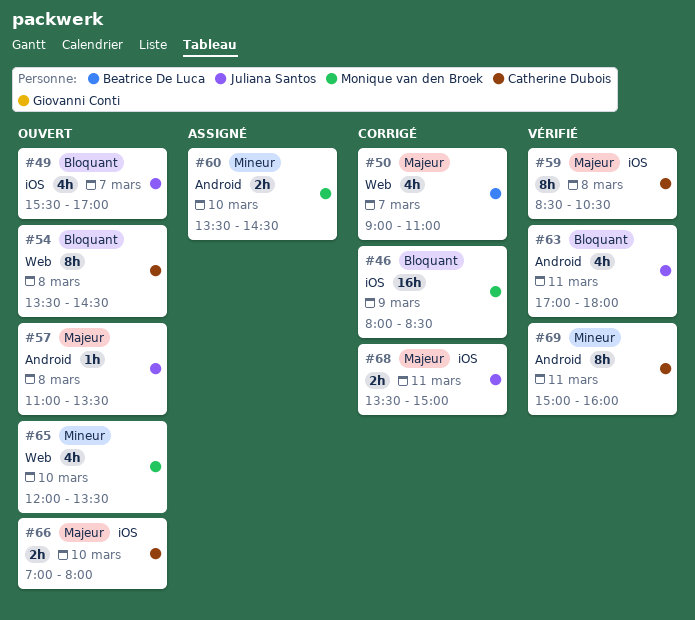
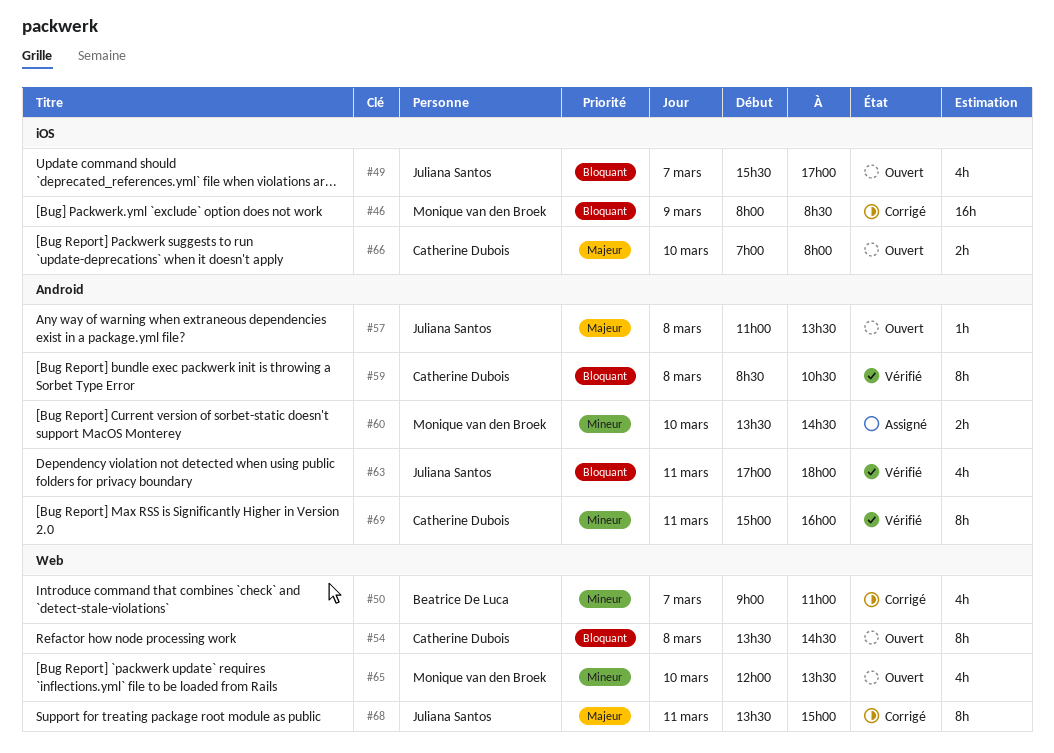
#50, priority: Majeur -> Mineur
#59, priority: Majeur -> Bloquant
#59, label: iOS -> Android
#68, label: iOS -> Web
#68, estimate: 2h -> 8h

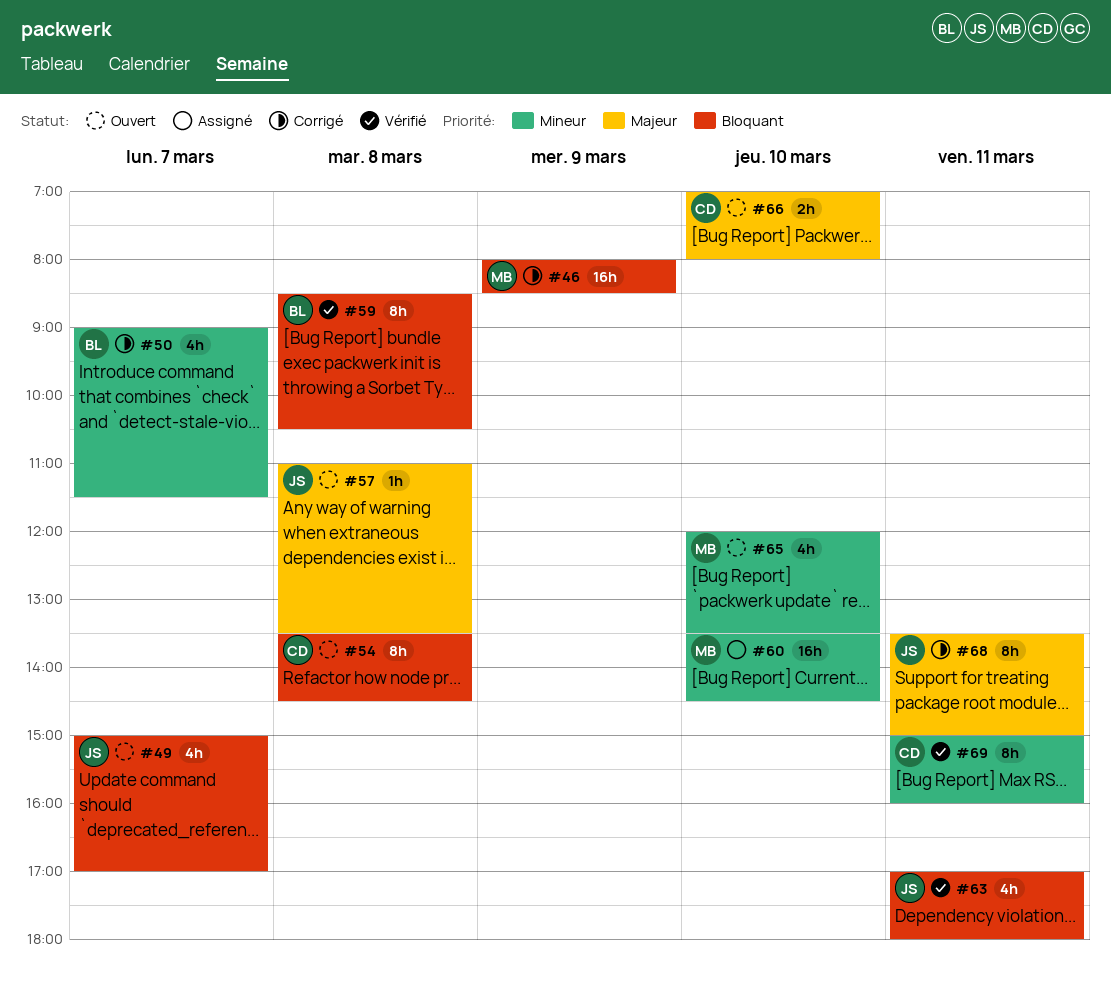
#49, begins: 15:30 -> 15:00
#50, ends: 11:00 -> 11:30
#59, owner: Catherine Dubois -> Beatrice De Luca
#60, estimate: 2h -> 16h

